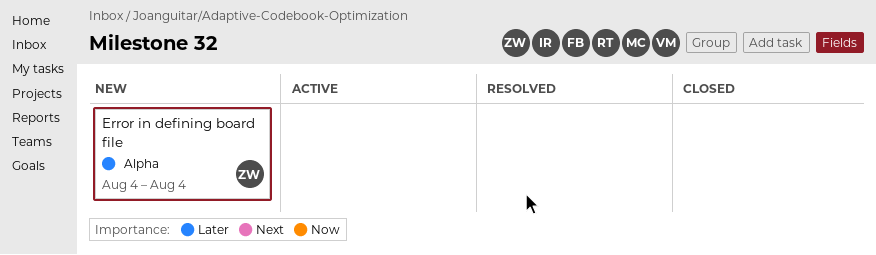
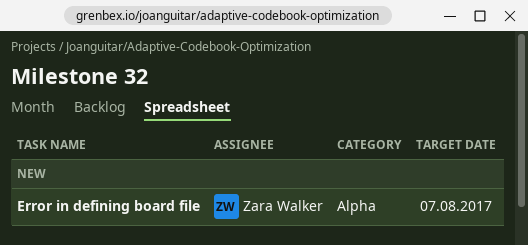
Error in defining board file, due: Aug 4 -> Aug 7

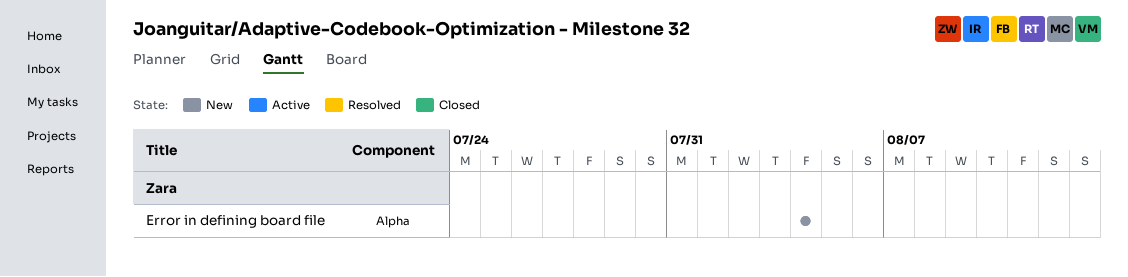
Error in defining board file, due: Aug 7 -> Aug 4

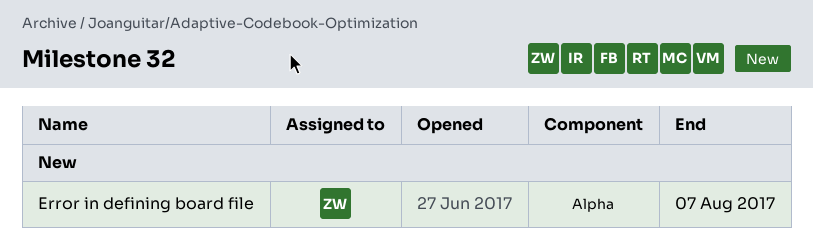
Error in defining board file, due: Aug 4 -> Aug 7

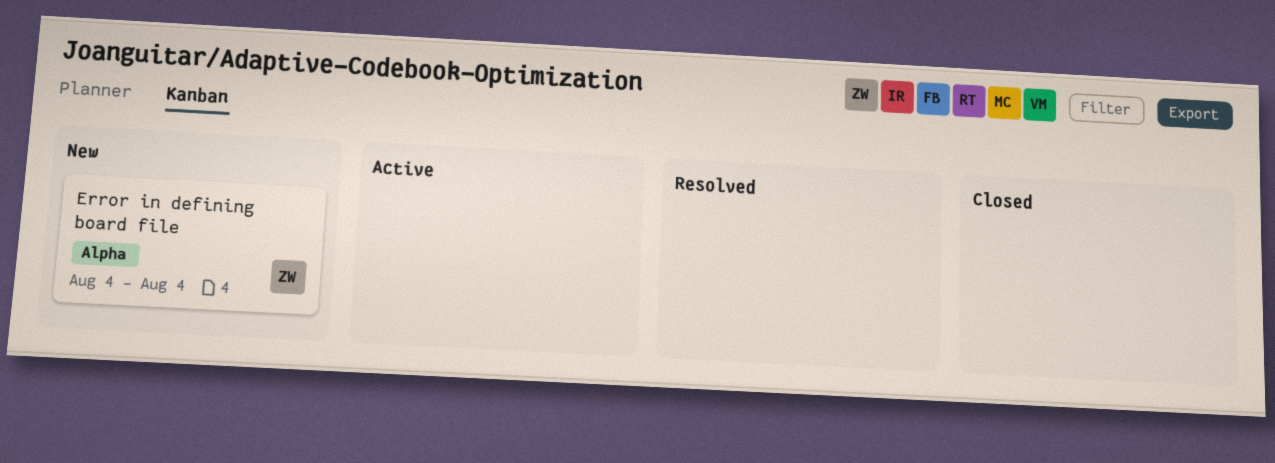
Error in defining board file, due: Aug 7 -> Aug 4

